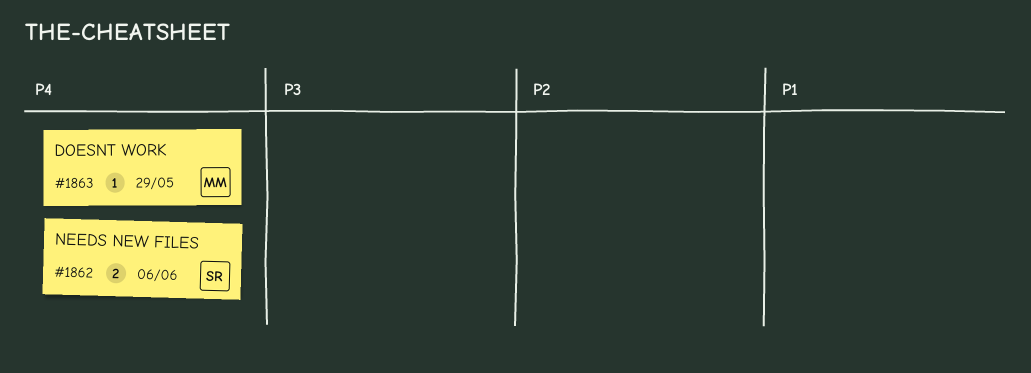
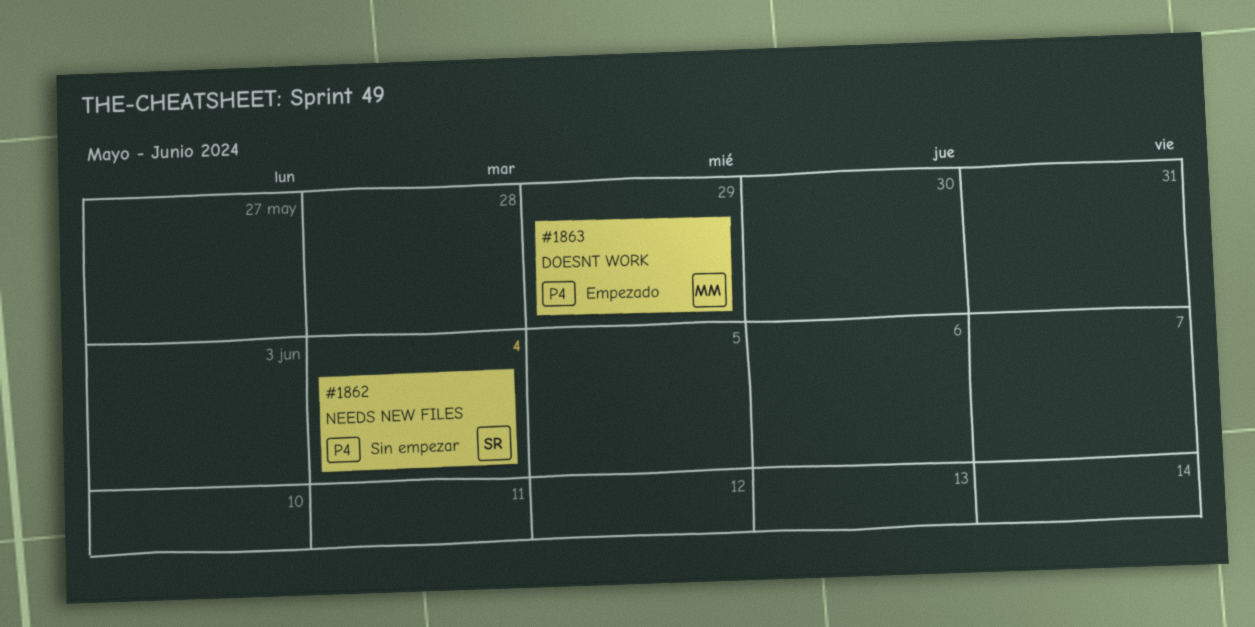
#1862, due: Jun 6 -> Jun 4

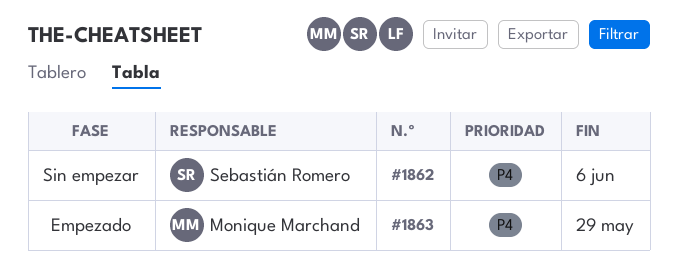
#1862, due: Jun 4 -> Jun 6

